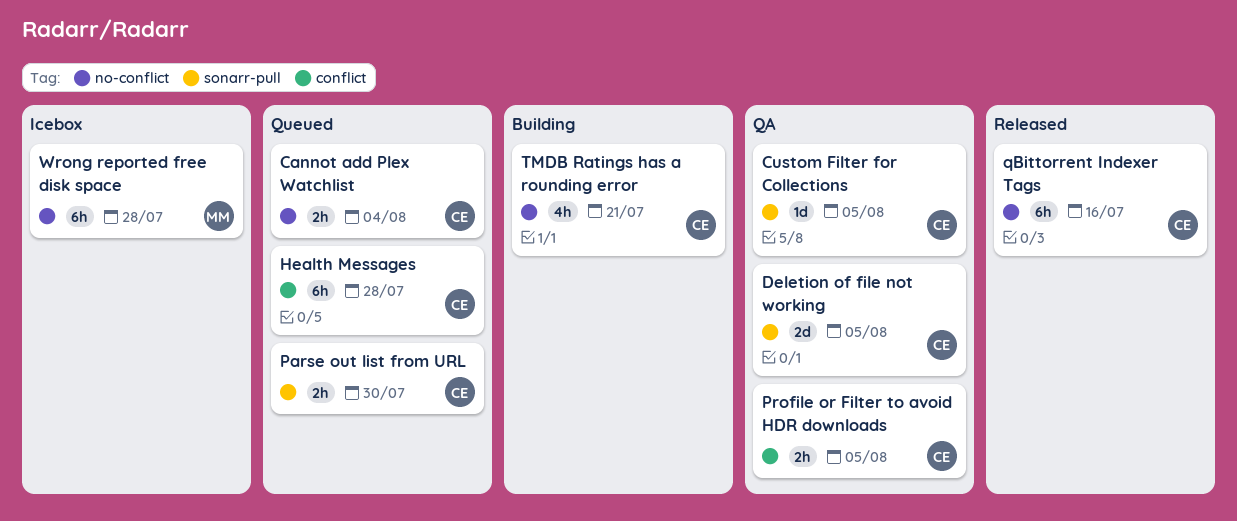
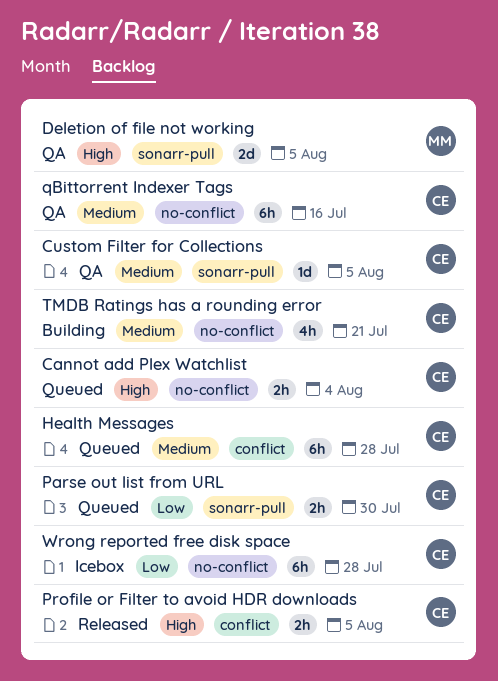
Deletion of file not working, owner: CE -> MM
Profile or Filter to avoid HDR downloads, status: QA -> Released
qBittorrent Indexer Tags, status: Released -> QA
Wrong reported free disk space, owner: MM -> CE

